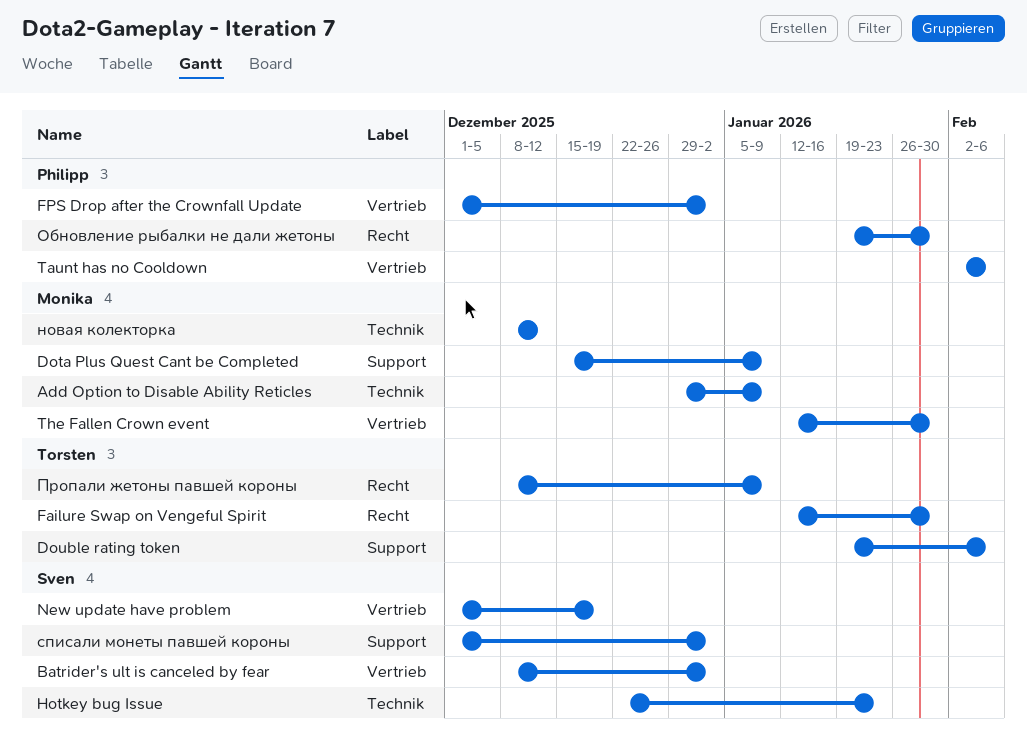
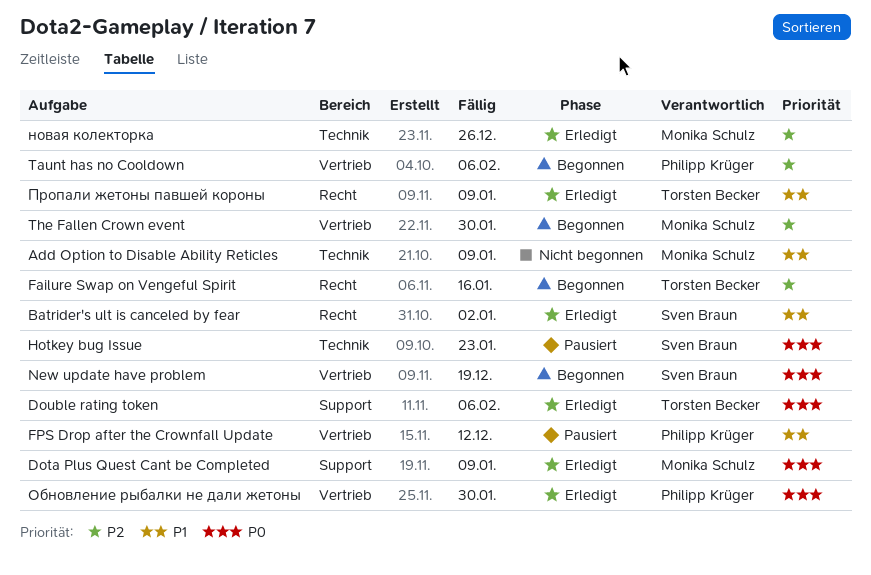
Batrider's ult is canceled by fear, label: Vertrieb -> Recht
Failure Swap on Vengeful Spirit, due: Jan 30 -> Jan 16
FPS Drop after the Crownfall Update, due: Jan 2 -> Dec 12
новая колекторка, due: Dec 12 -> Dec 26
Обновление рыбалки не дали жетоны, label: Recht -> Vertrieb
списали монеты павшей короны: present -> none

